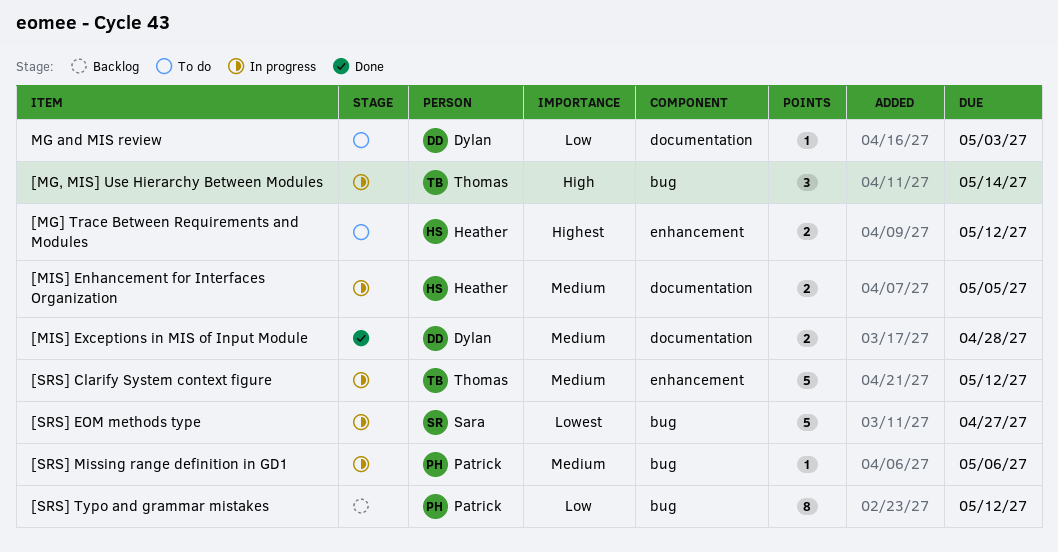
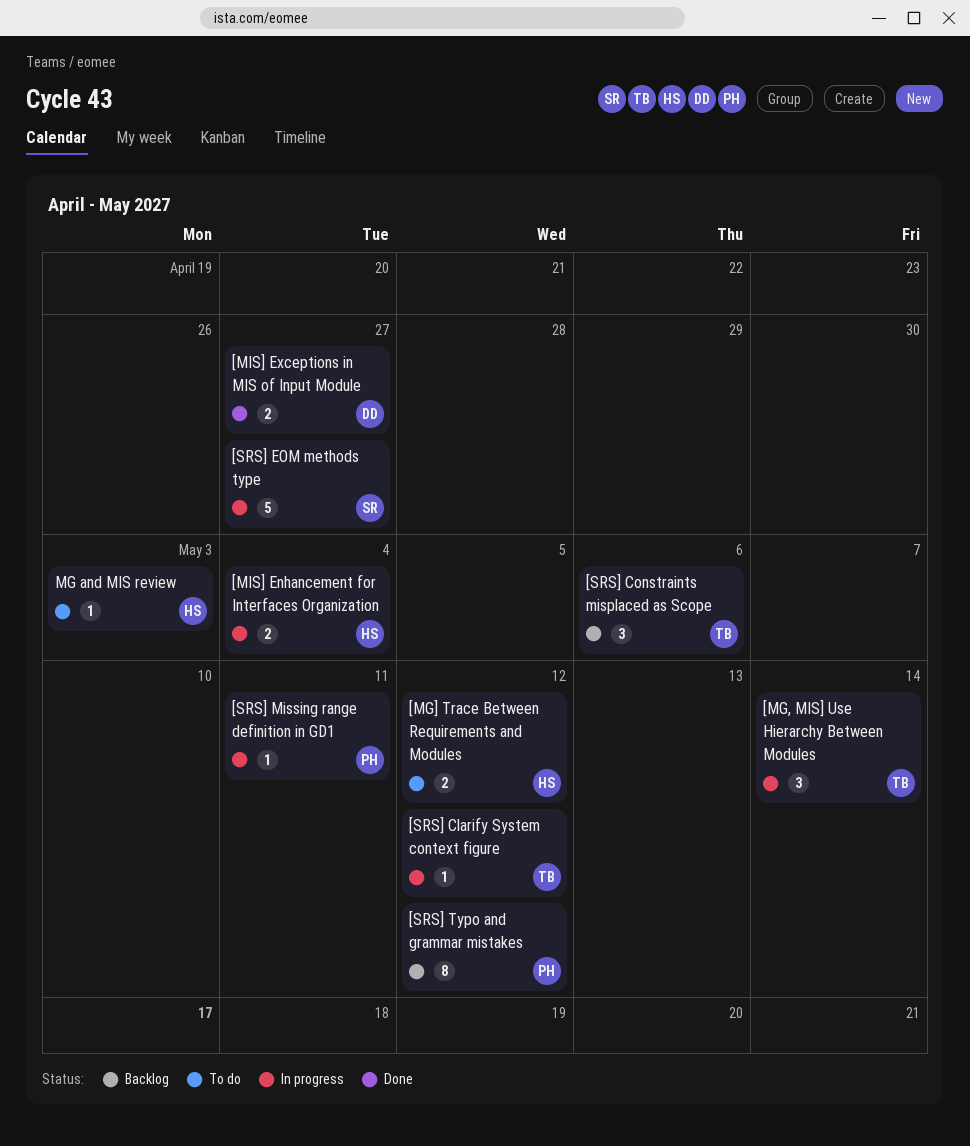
[MIS] Enhancement for Interfaces Organization, due: May 5 -> May 4
[MIS] Exceptions in MIS of Input Module, due: Apr 28 -> Apr 27
[SRS] Clarify System context figure, estimate: 5 -> 1
[SRS] Constraints misplaced as Scope: none -> present
[SRS] Missing range definition in GD1, due: May 6 -> May 11
MG and MIS review, owner: Dylan -> Heather

